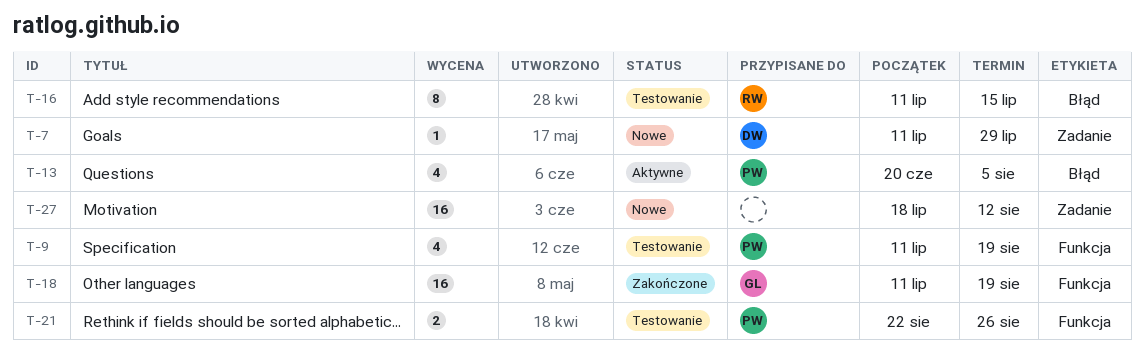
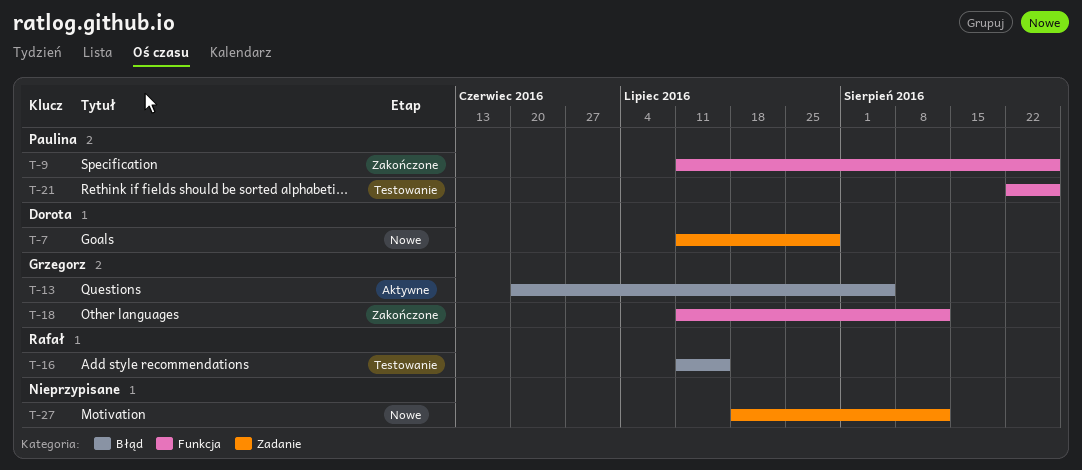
T-9, status: Testowanie -> Zakończone
T-9, due: Aug 19 -> Aug 26
T-13, owner: Paulina -> Grzegorz
T-18, due: Aug 19 -> Aug 12

